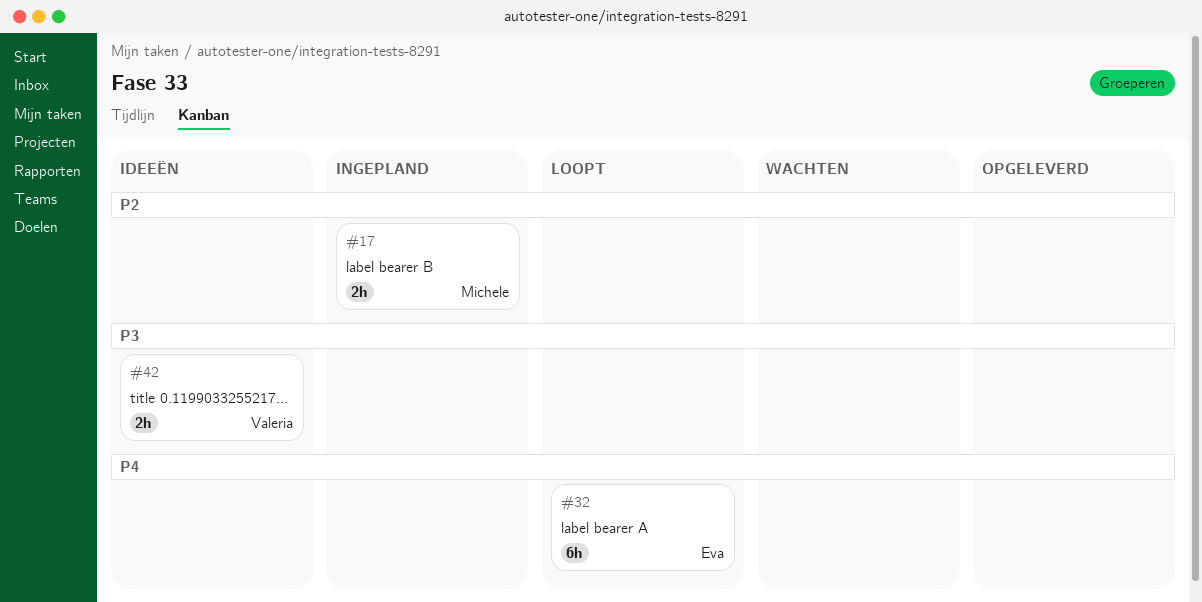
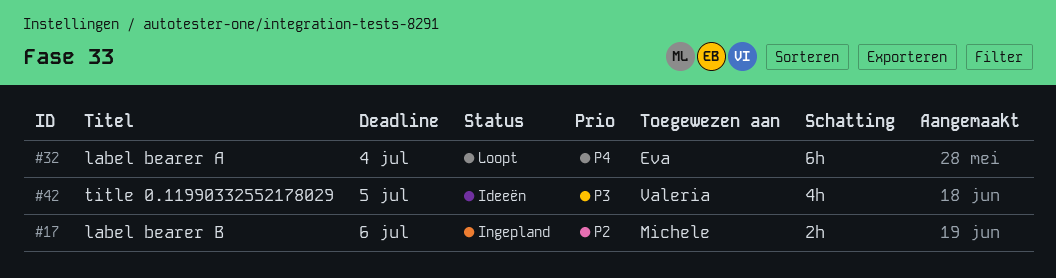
#42, estimate: 2h -> 4h

